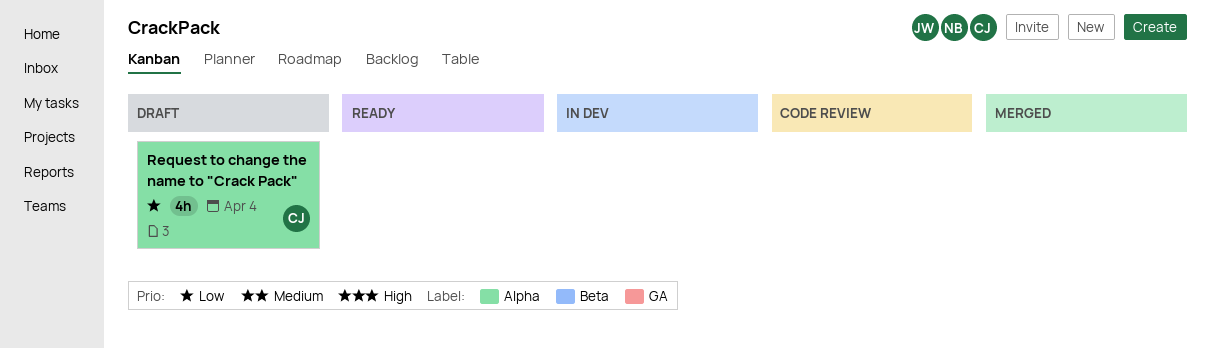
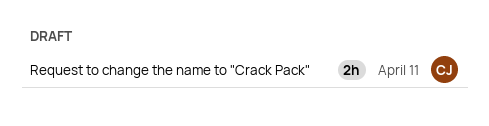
Request to change the name to "Crack Pack", estimate: 4h -> 2h
Request to change the name to "Crack Pack", due: Apr 4 -> Apr 11

